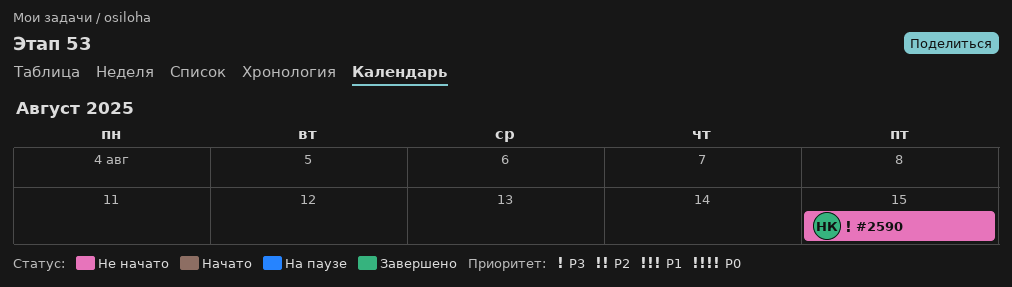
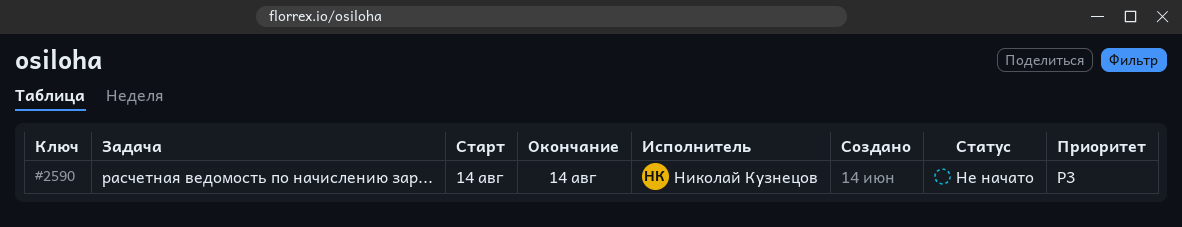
#2590, start: Aug 15 -> Aug 14
#2590, due: Aug 15 -> Aug 14

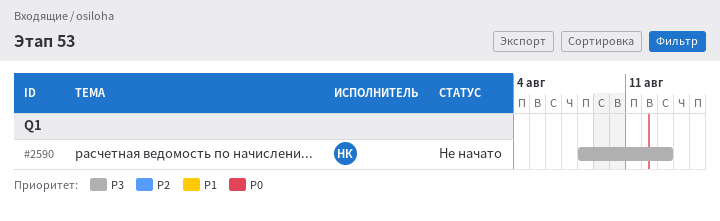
#2590, start: Aug 14 -> Aug 8
#2590, due: Aug 14 -> Aug 13

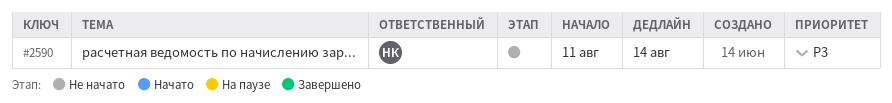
#2590, start: Aug 8 -> Aug 11
#2590, due: Aug 13 -> Aug 14

